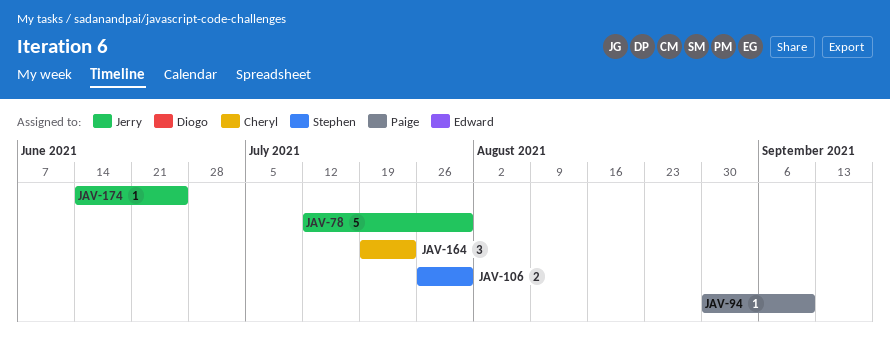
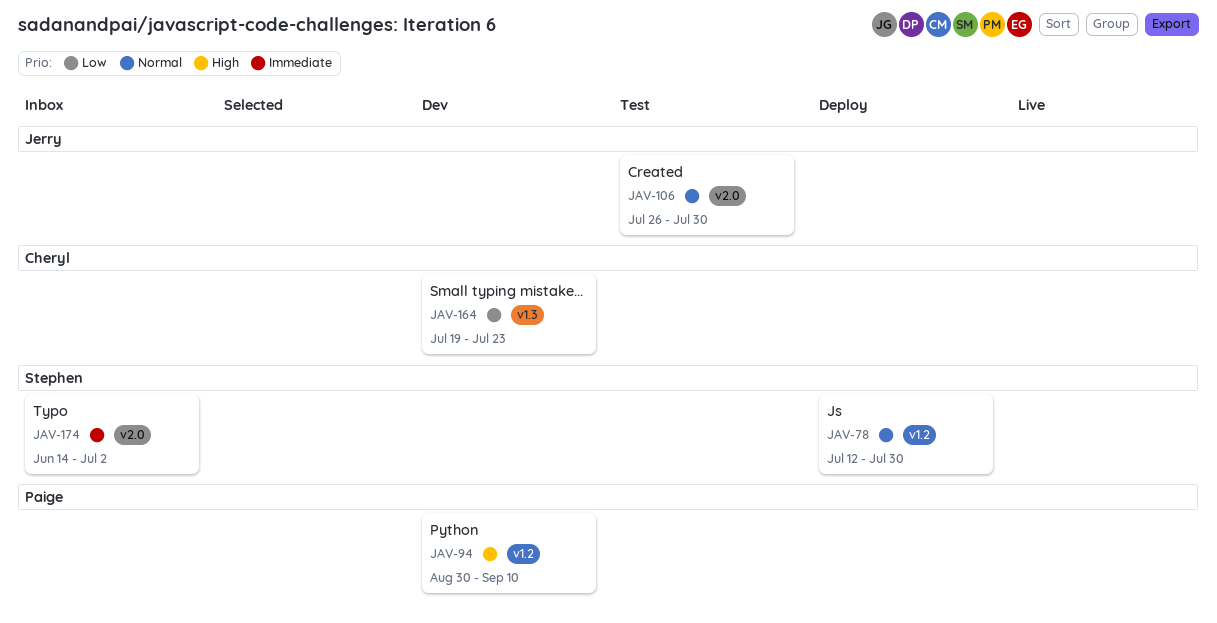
JAV-78, owner: Jerry -> Stephen
JAV-106, owner: Stephen -> Jerry
JAV-174, owner: Jerry -> Stephen
JAV-174, due: Jun 25 -> Jul 2

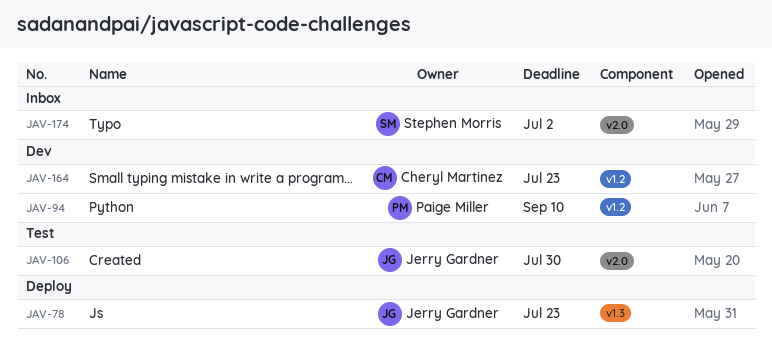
JAV-78, owner: Stephen Morris -> Jerry Gardner
JAV-78, label: v1.2 -> v1.3
JAV-78, due: Jul 30 -> Jul 23
JAV-164, label: v1.3 -> v1.2

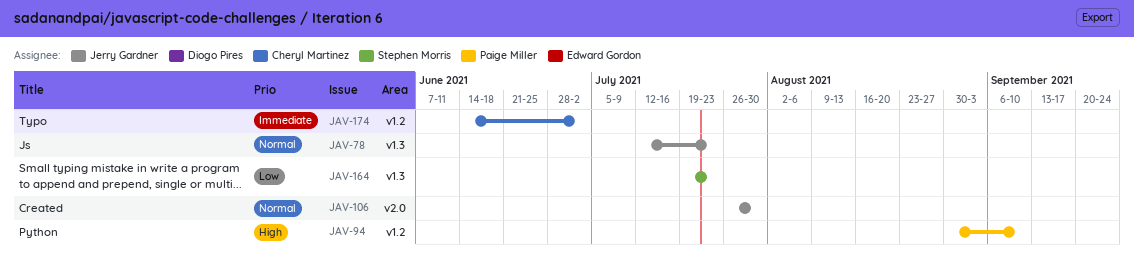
JAV-164, owner: Cheryl Martinez -> Stephen Morris
JAV-164, label: v1.2 -> v1.3
JAV-174, owner: Stephen Morris -> Cheryl Martinez
JAV-174, label: v2.0 -> v1.2

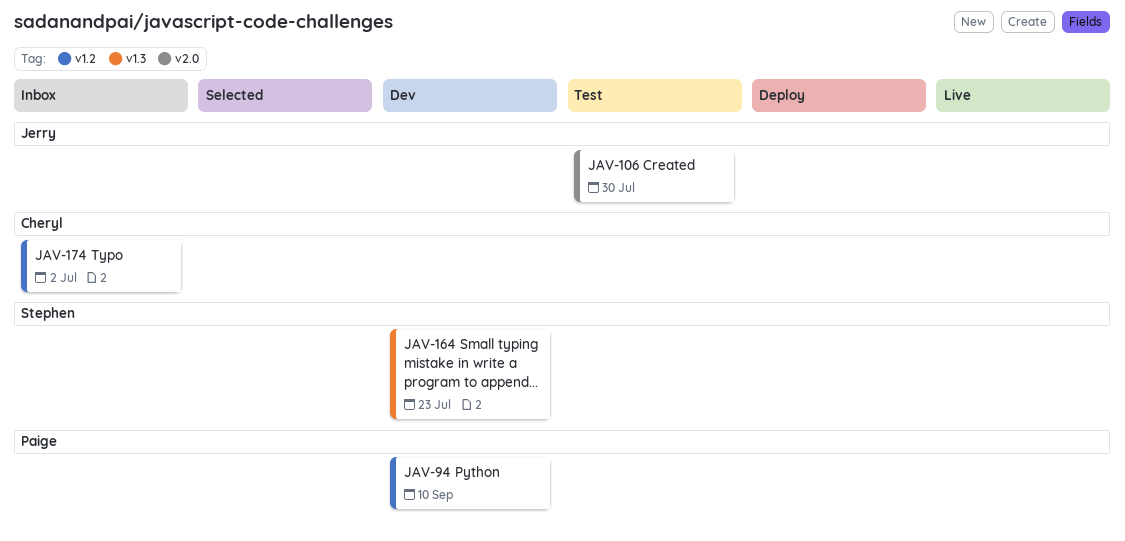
JAV-78: present -> none

